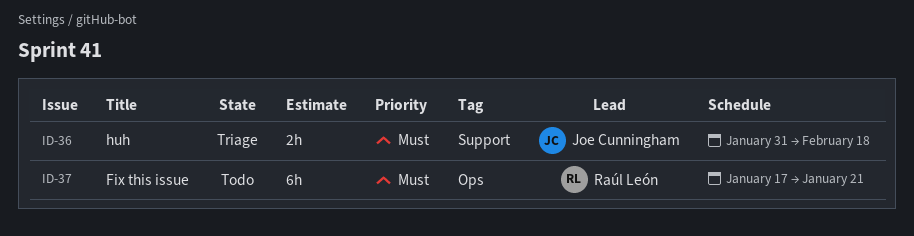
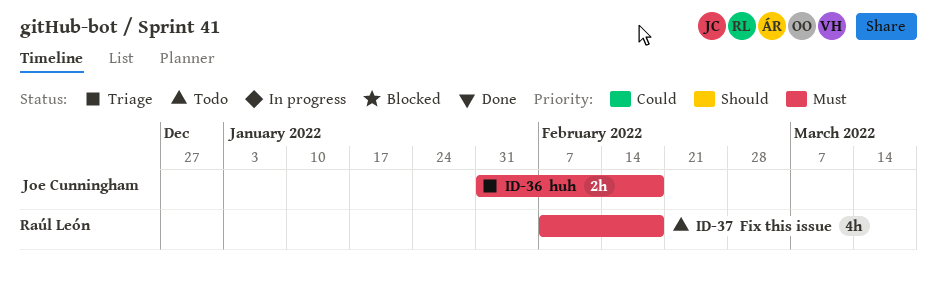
ID-37, estimate: 6h -> 4h
ID-37, start: Jan 17 -> Feb 7
ID-37, due: Jan 21 -> Feb 18

